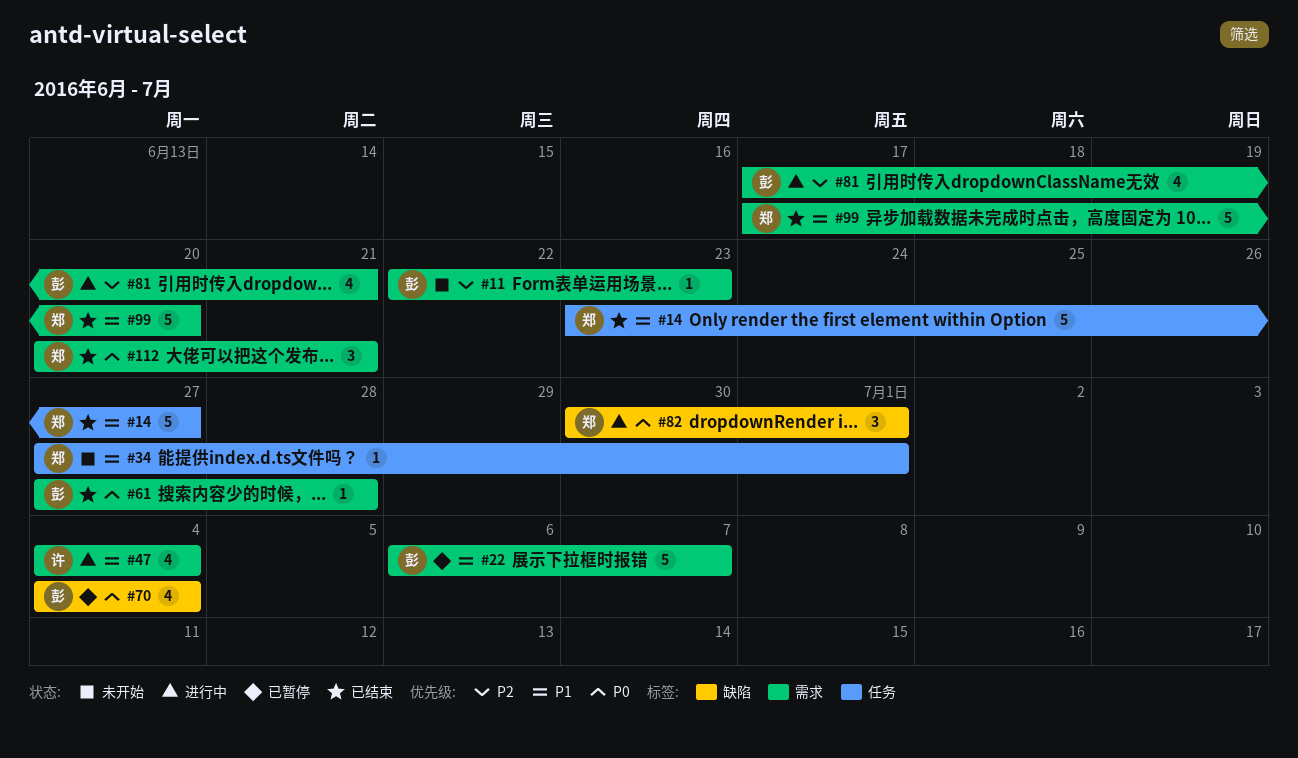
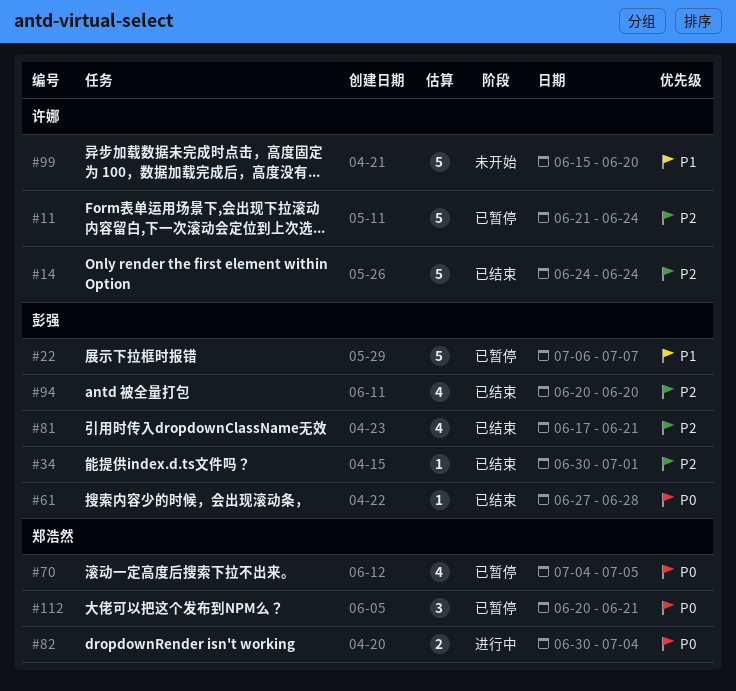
#11, status: 未开始 -> 已暂停
#11, owner: 彭强 -> 许娜
#11, estimate: 1 -> 5
#11, start: Jun 22 -> Jun 21
#11, due: Jun 23 -> Jun 24
#14, owner: 郑浩然 -> 许娜
#14, priority: P1 -> P2
#14, start: Jun 23 -> Jun 24
#14, due: Jun 27 -> Jun 24
#34, status: 未开始 -> 已结束
#34, owner: 郑浩然 -> 彭强
#34, priority: P1 -> P2
#34, start: Jun 27 -> Jun 30
#47: present -> none
#70, owner: 彭强 -> 郑浩然
#70, due: Jul 4 -> Jul 5
#81, status: 进行中 -> 已结束
#82, estimate: 3 -> 2
#82, due: Jul 1 -> Jul 4
#94: none -> present
#99, status: 已结束 -> 未开始
#99, owner: 郑浩然 -> 许娜
#99, start: Jun 17 -> Jun 15
#112, status: 已结束 -> 已暂停

